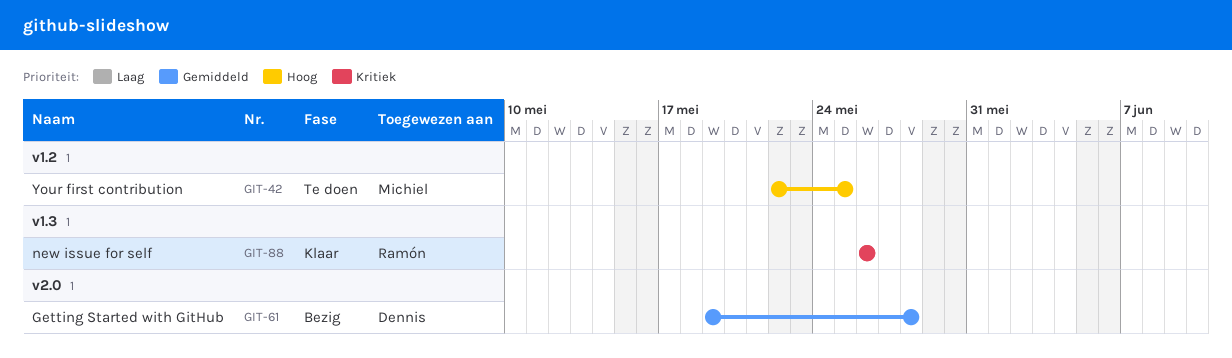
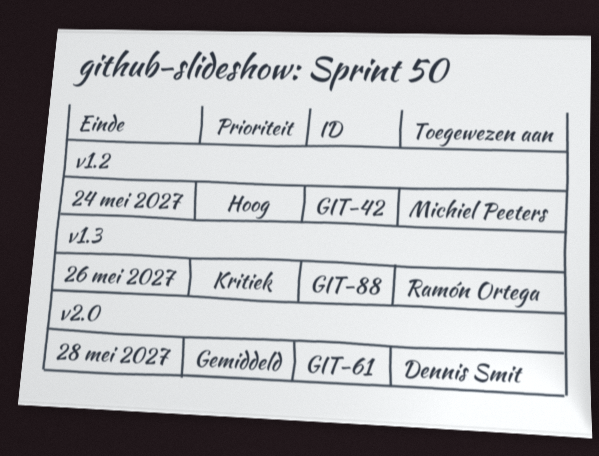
GIT-42, due: May 25 -> May 24

